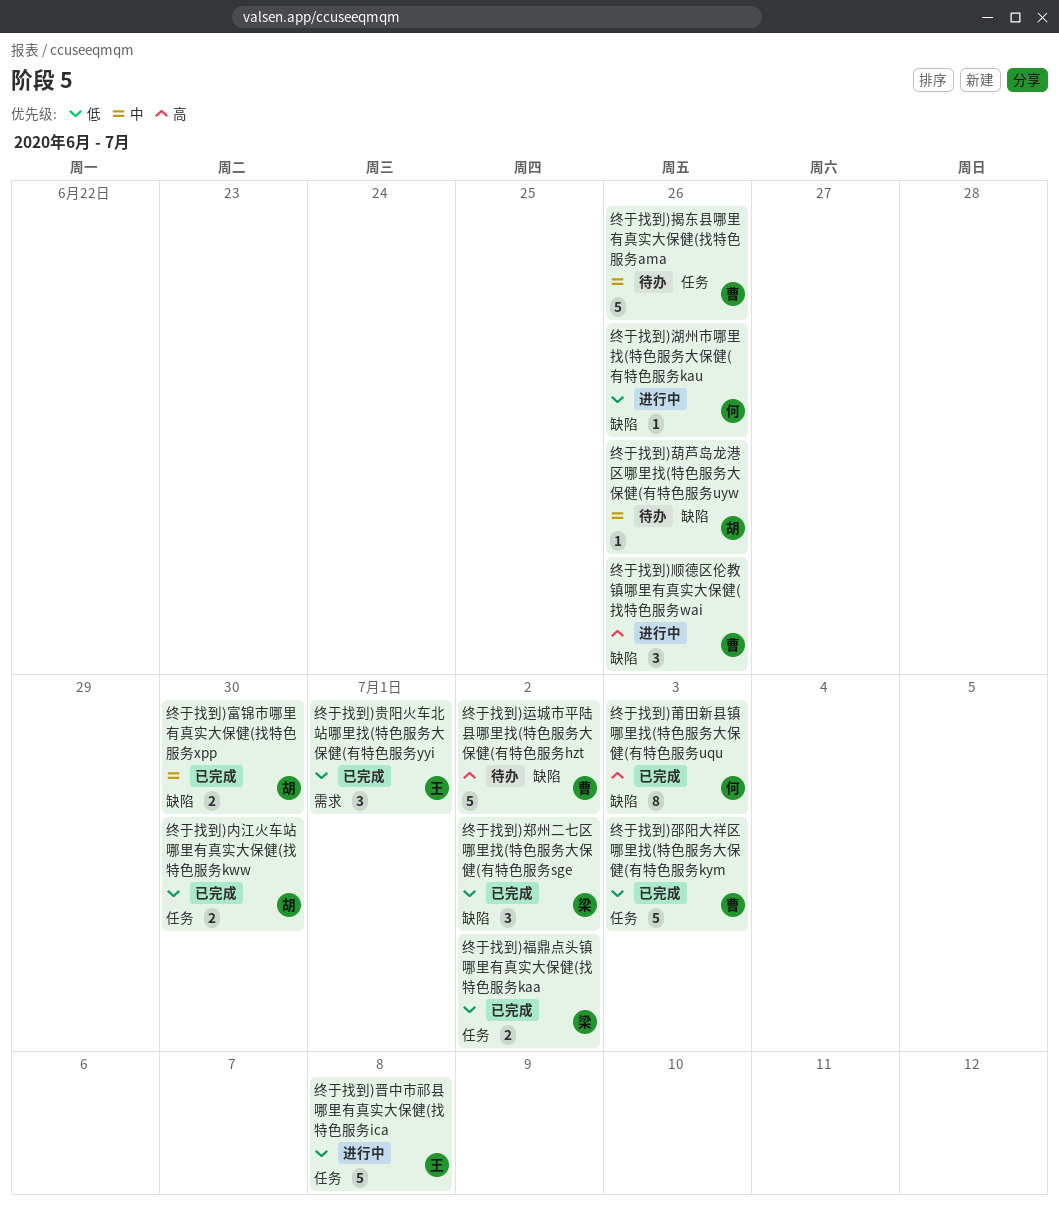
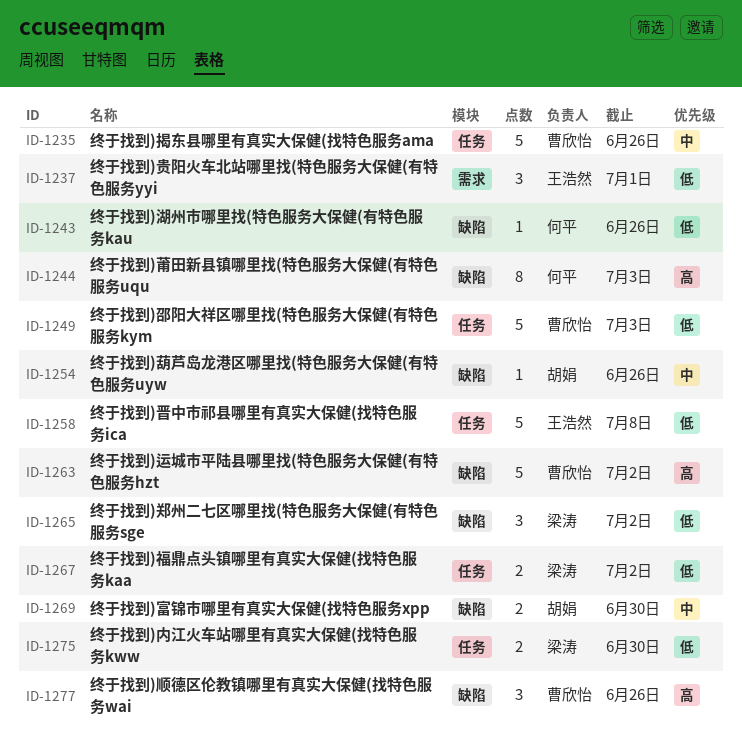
终于找到)内江火车站哪里有真实大保健(找特色服务kww, owner: 胡娟 -> 梁涛

